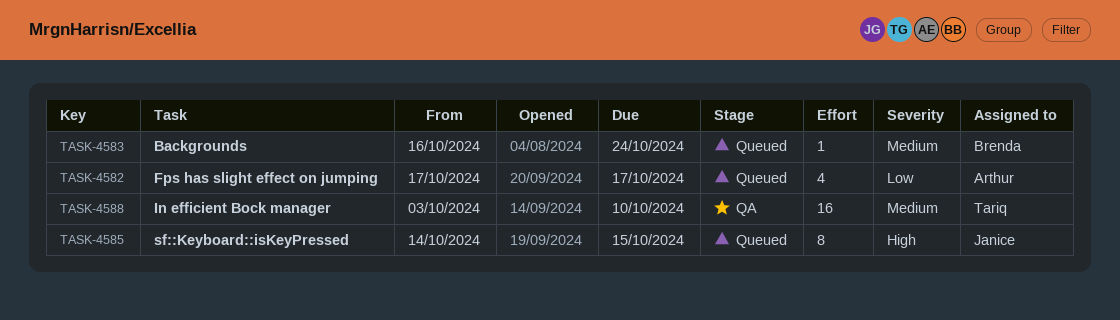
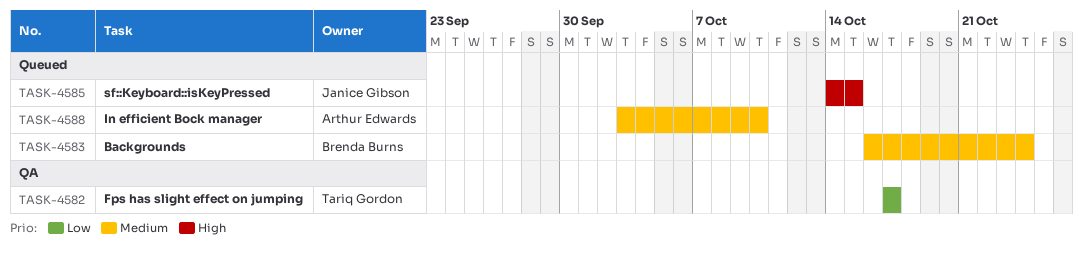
TASK-4582, status: Queued -> QA
TASK-4582, owner: Arthur Edwards -> Tariq Gordon
TASK-4588, status: QA -> Queued
TASK-4588, owner: Tariq Gordon -> Arthur Edwards

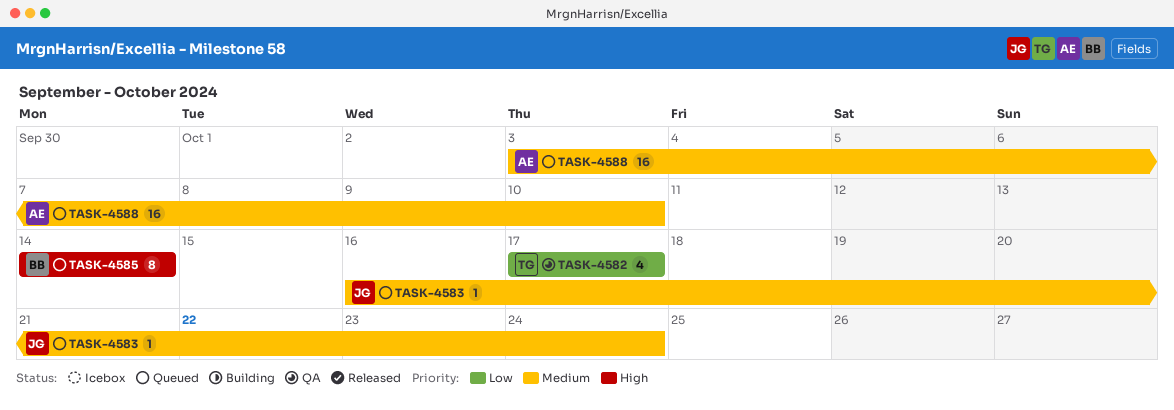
TASK-4583, owner: Brenda Burns -> Janice Gibson
TASK-4585, owner: Janice Gibson -> Brenda Burns
TASK-4585, due: Oct 15 -> Oct 14

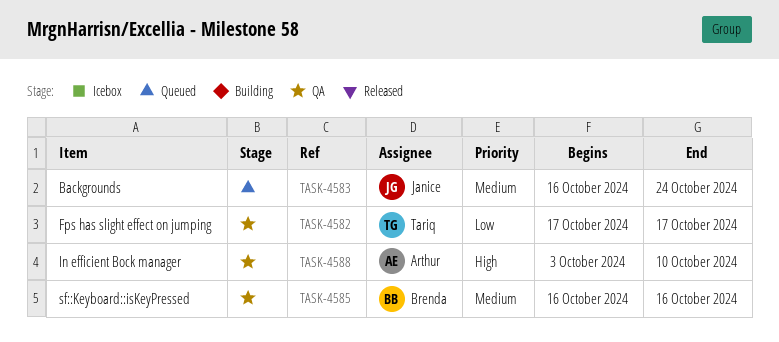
TASK-4585, status: Queued -> QA
TASK-4585, priority: High -> Medium
TASK-4585, start: Oct 14 -> Oct 16
TASK-4585, due: Oct 14 -> Oct 16
TASK-4588, status: Queued -> QA
TASK-4588, priority: Medium -> High

